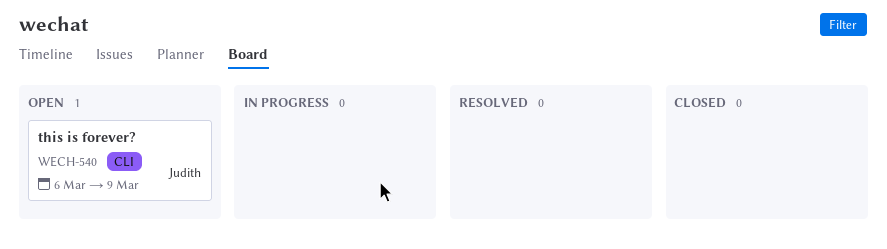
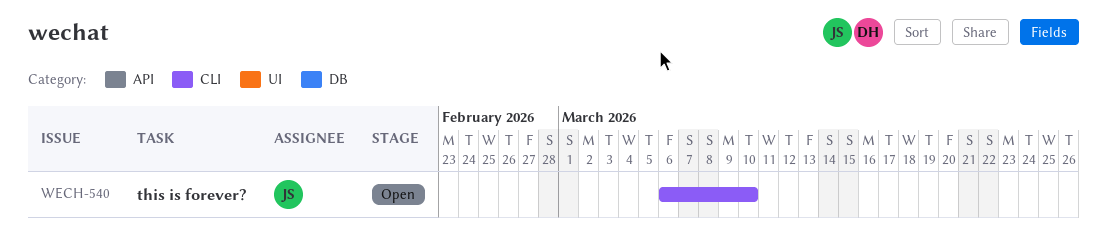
WECH-540, due: Mar 9 -> Mar 10

